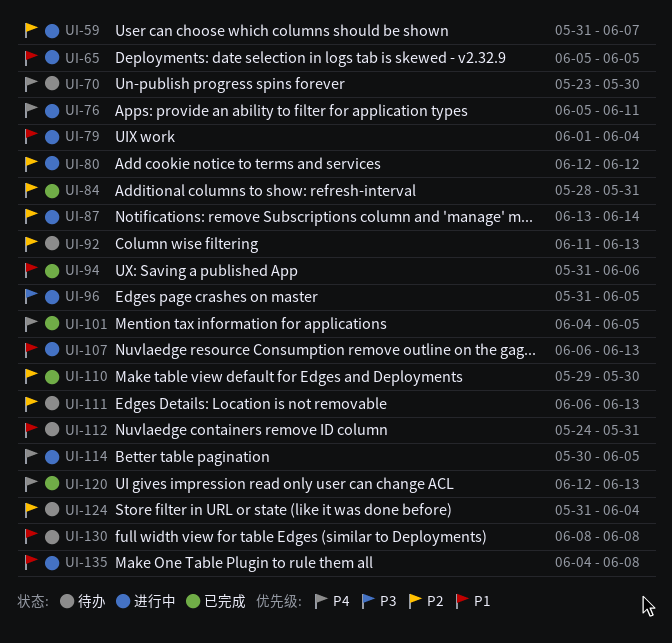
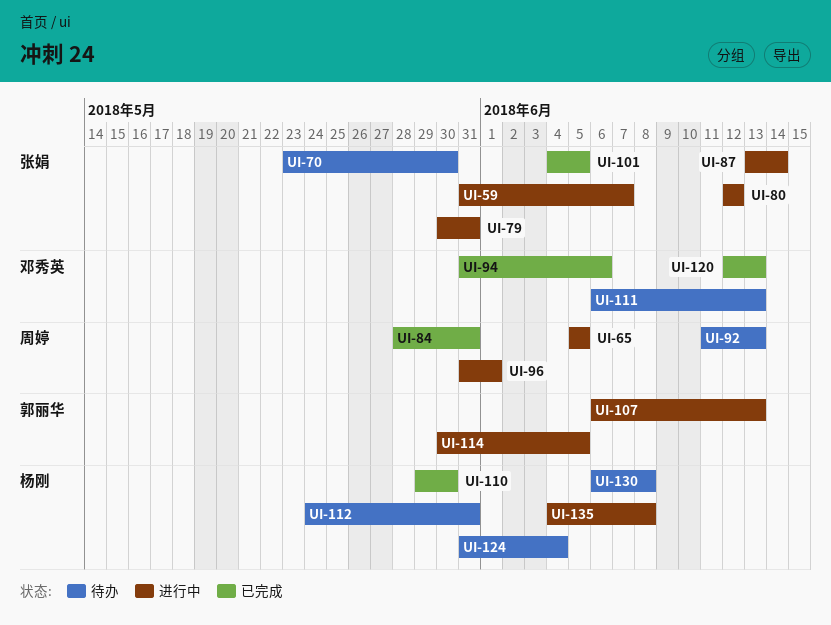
UI-76: present -> none
UI-79, start: Jun 1 -> May 30
UI-79, due: Jun 4 -> May 31
UI-96, due: Jun 5 -> Jun 1
UI-130, start: Jun 8 -> Jun 6

